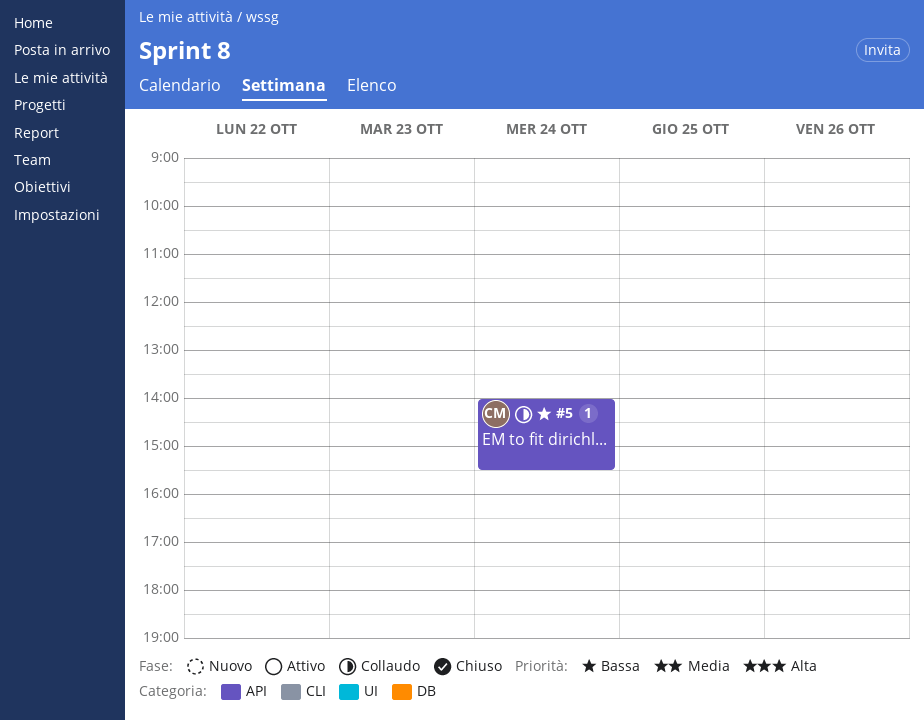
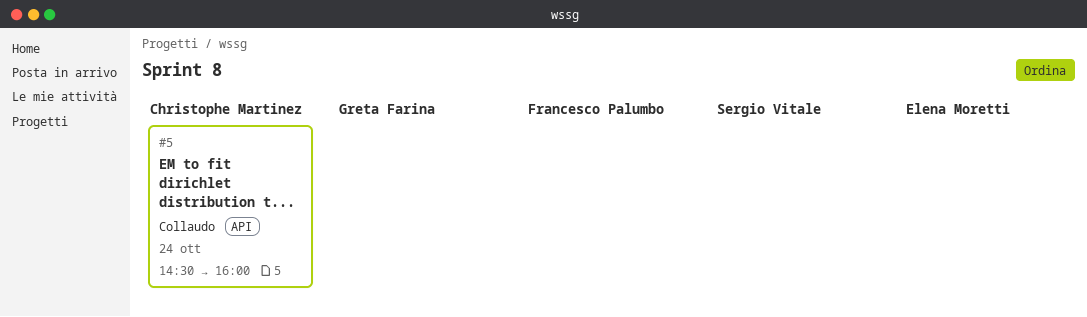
#5, begins: 14:00 -> 14:30
#5, ends: 15:30 -> 16:00

